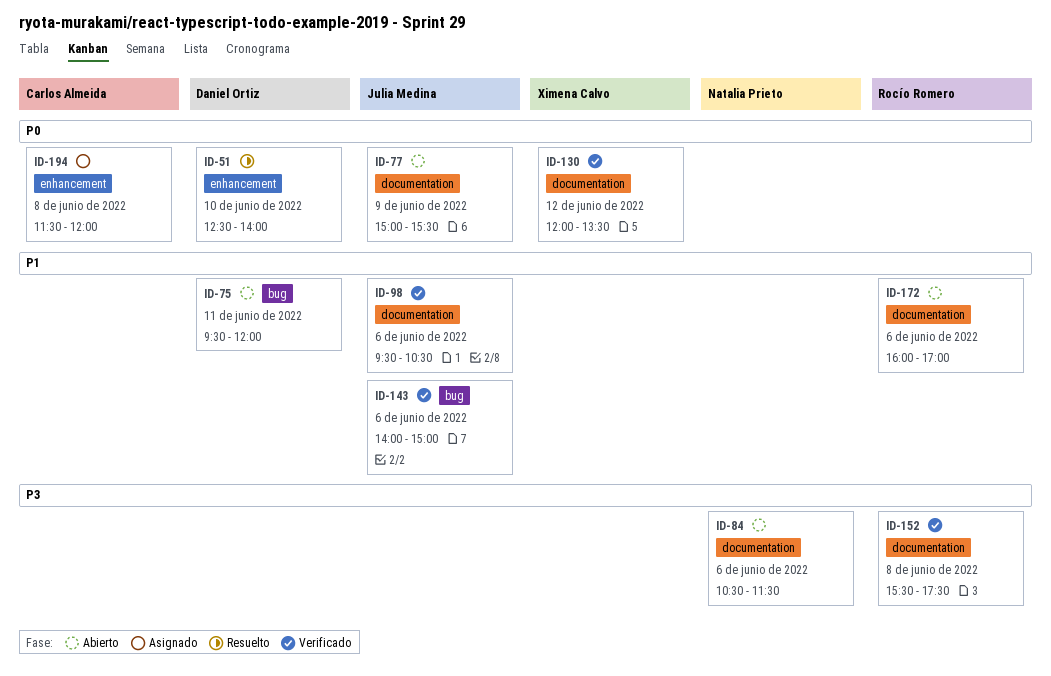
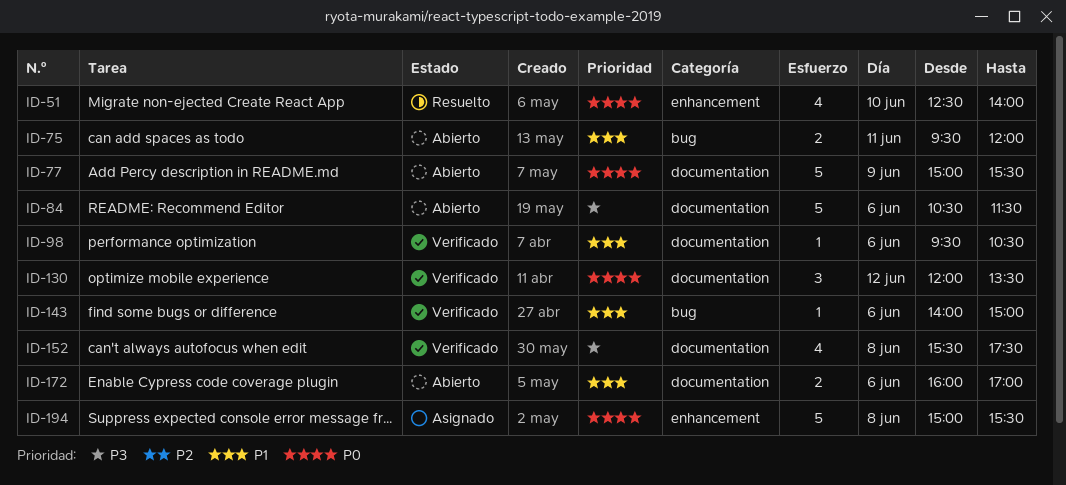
ID-194, begins: 11:30 -> 15:00
ID-194, ends: 12:00 -> 15:30

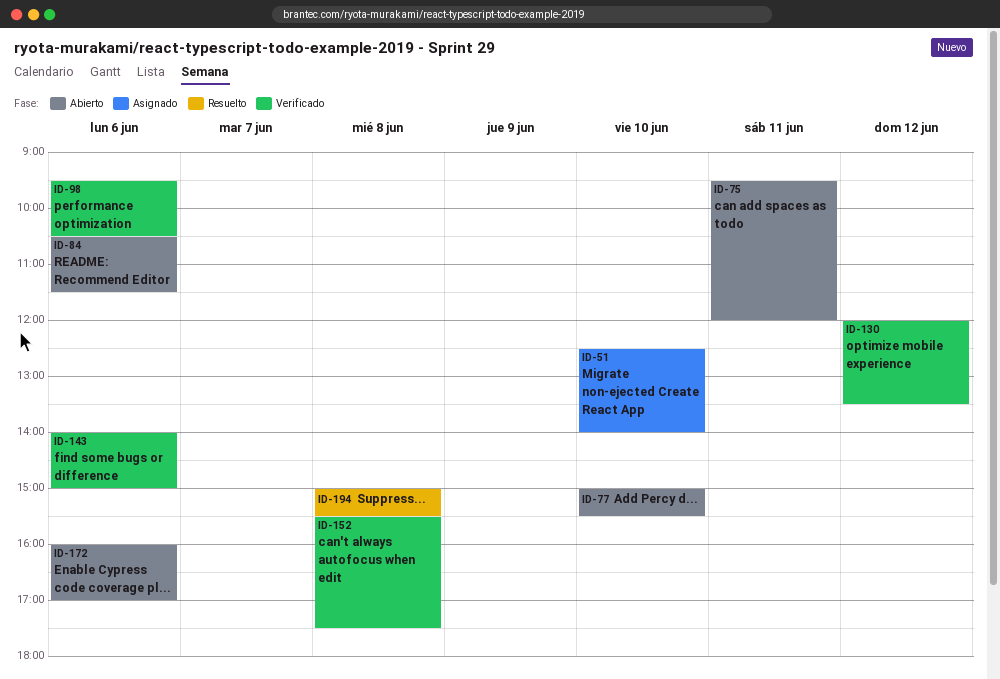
ID-51, status: Resuelto -> Asignado
ID-77, day: Jun 9 -> Jun 10
ID-194, status: Asignado -> Resuelto

